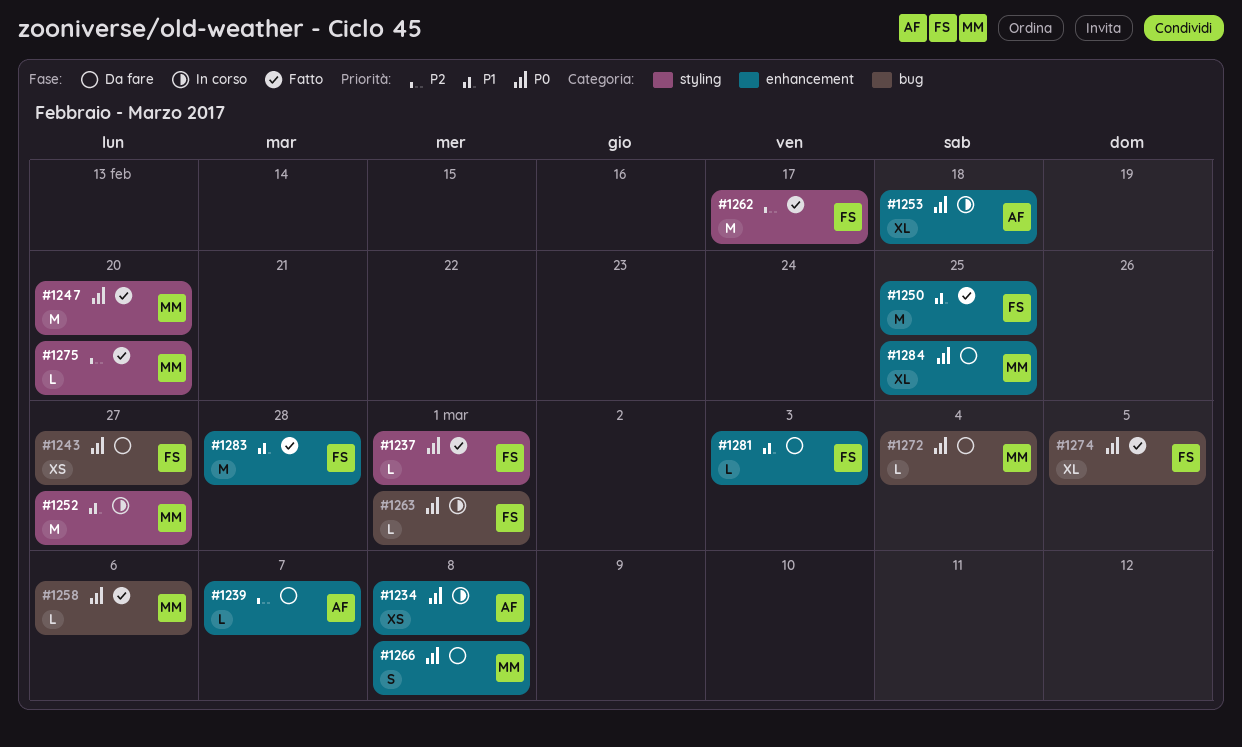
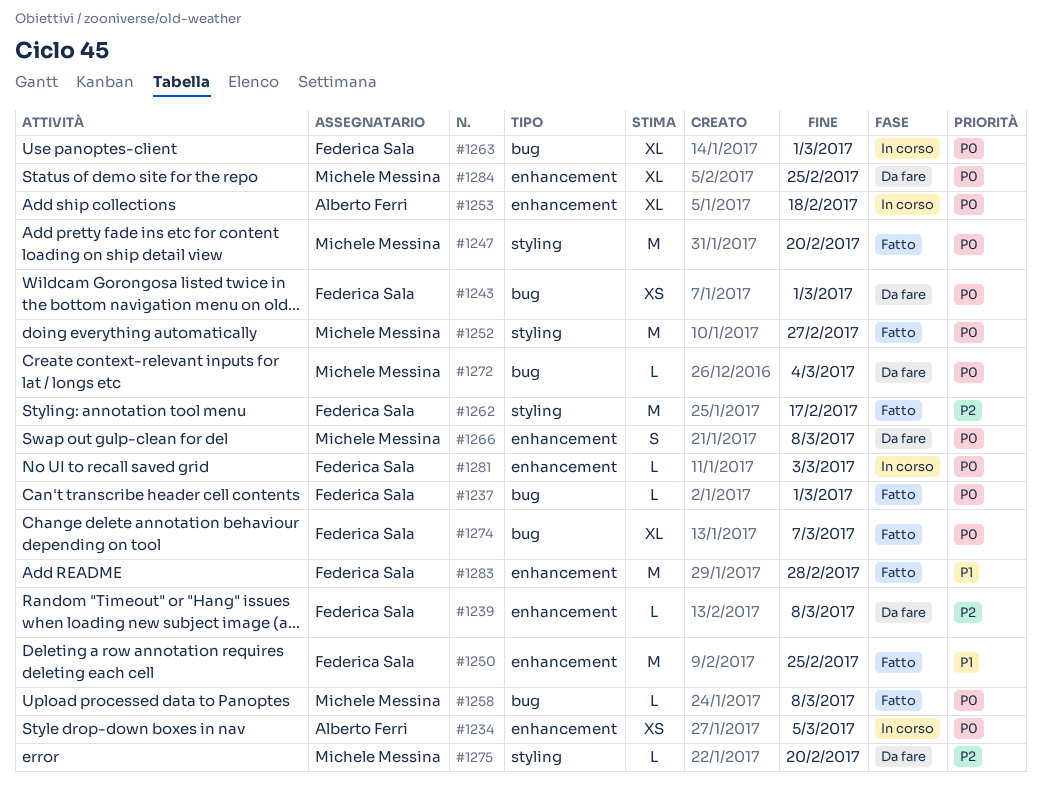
#1234, due: Mar 8 -> Mar 5
#1237, label: styling -> bug
#1239, owner: Alberto Ferri -> Federica Sala
#1239, due: Mar 7 -> Mar 8
#1243, due: Feb 27 -> Mar 1
#1252, status: In corso -> Fatto
#1252, priority: P1 -> P0
#1258, due: Mar 6 -> Mar 8
#1263, estimate: L -> XL
#1274, due: Mar 5 -> Mar 7
#1275, status: Fatto -> Da fare
#1281, status: Da fare -> In corso
#1281, priority: P1 -> P0

